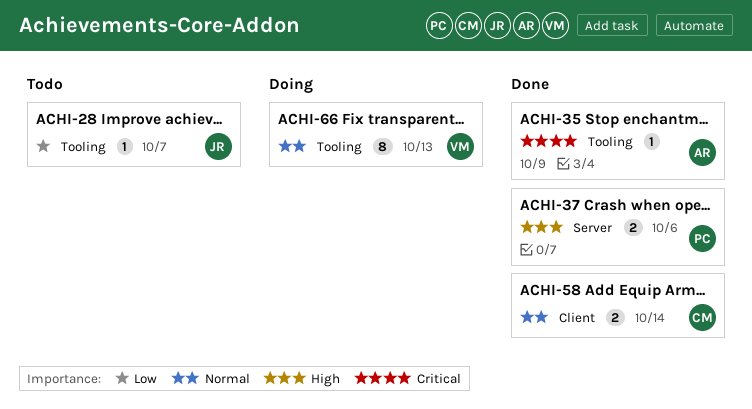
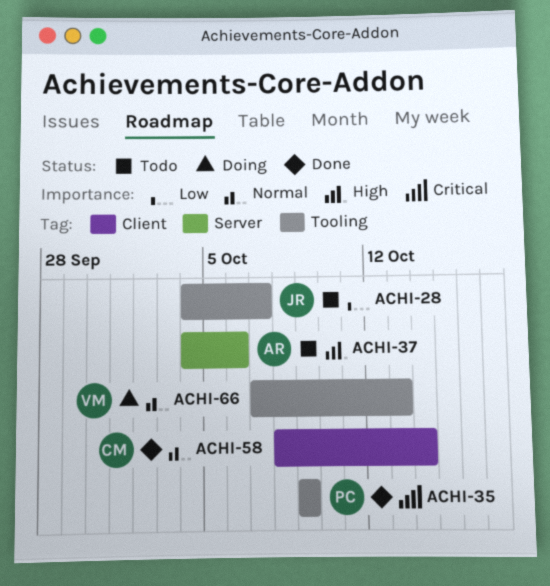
ACHI-35, owner: AR -> PC
ACHI-37, status: Done -> Todo
ACHI-37, owner: PC -> AR

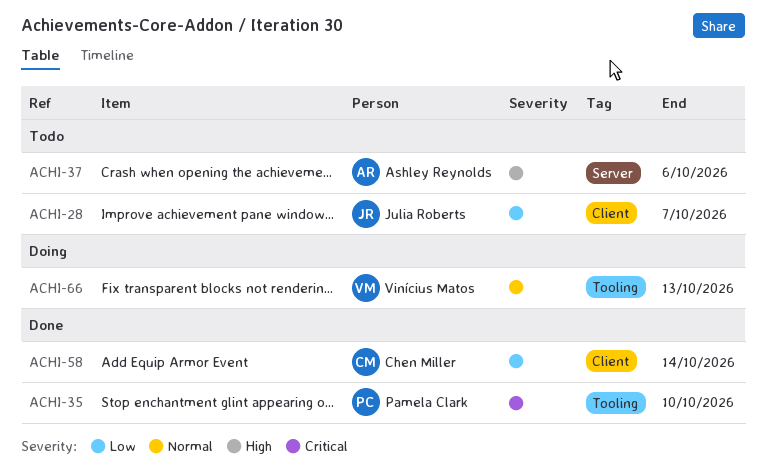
ACHI-28, label: Tooling -> Client
ACHI-35, due: Oct 9 -> Oct 10
ACHI-58, priority: Normal -> Low

